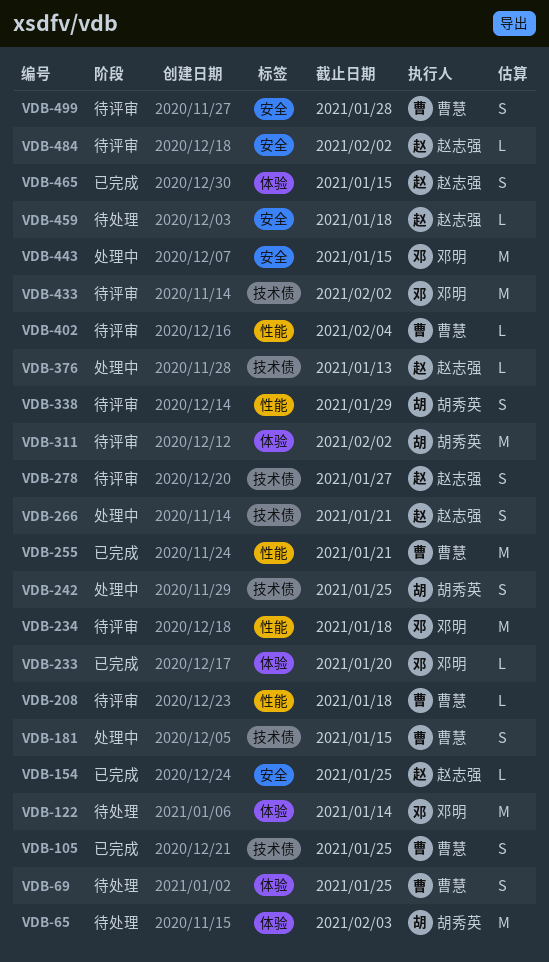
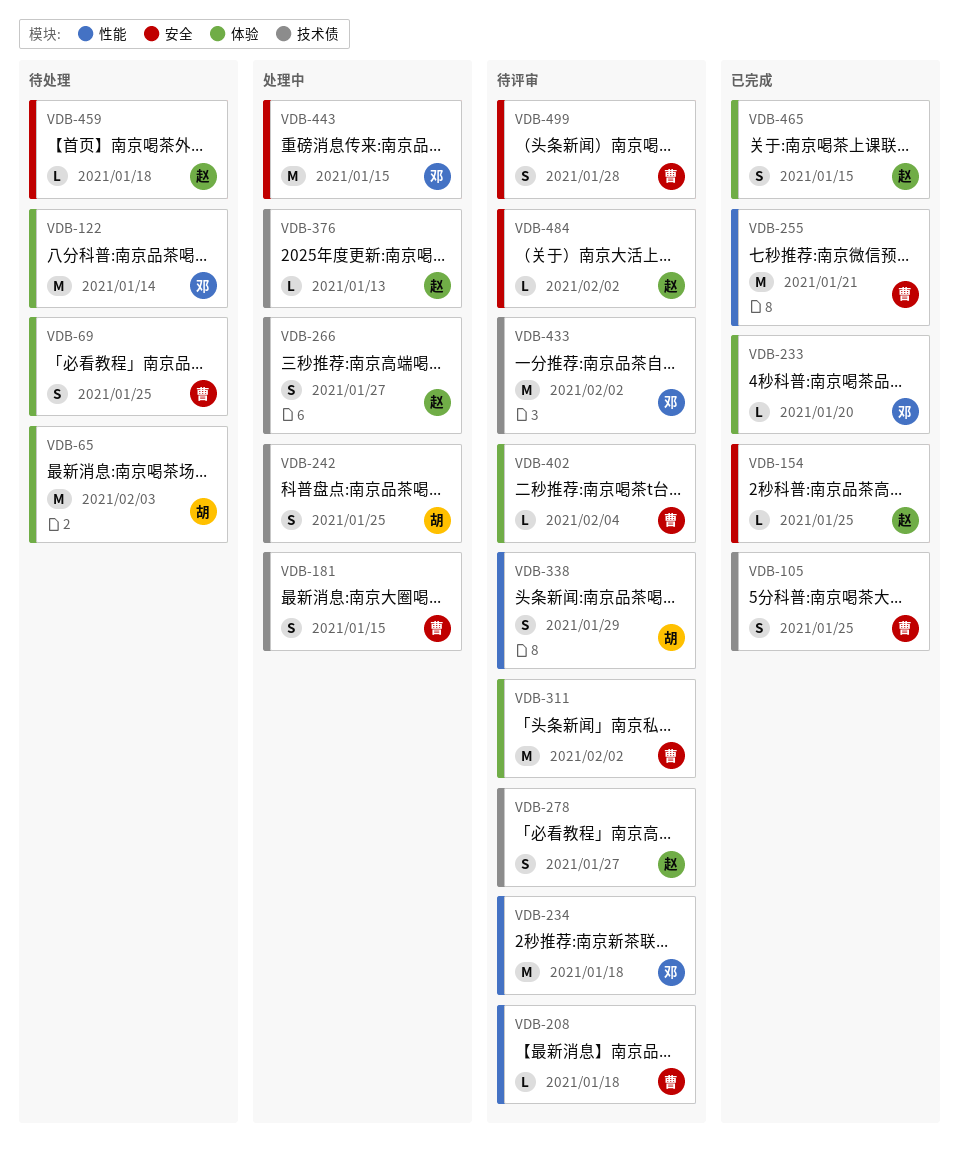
VDB-266, due: Jan 21 -> Jan 27
VDB-311, owner: 胡秀英 -> 曹慧
VDB-402, label: 性能 -> 体验

